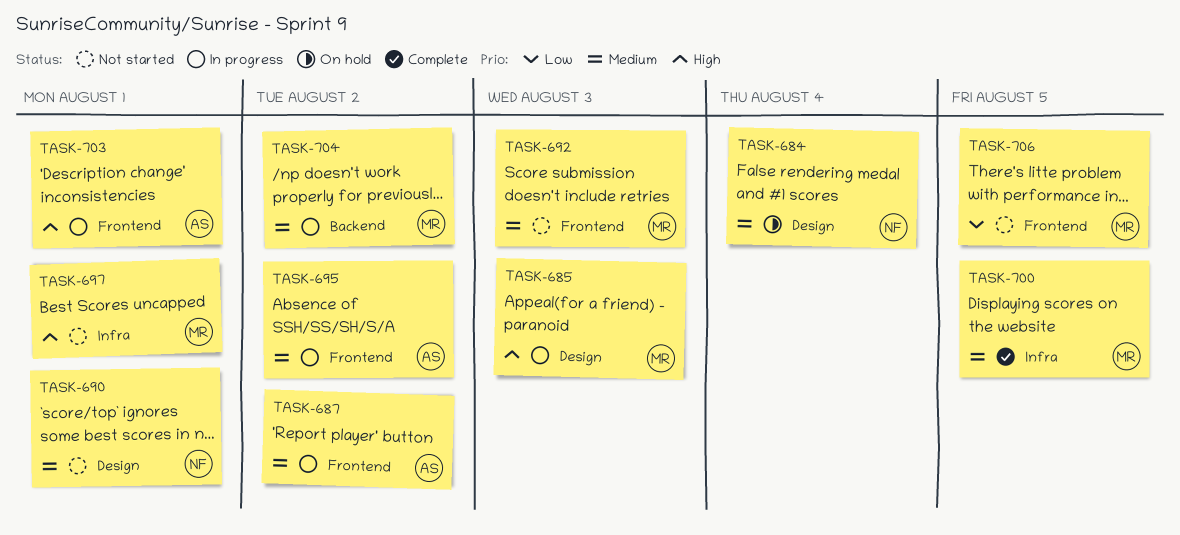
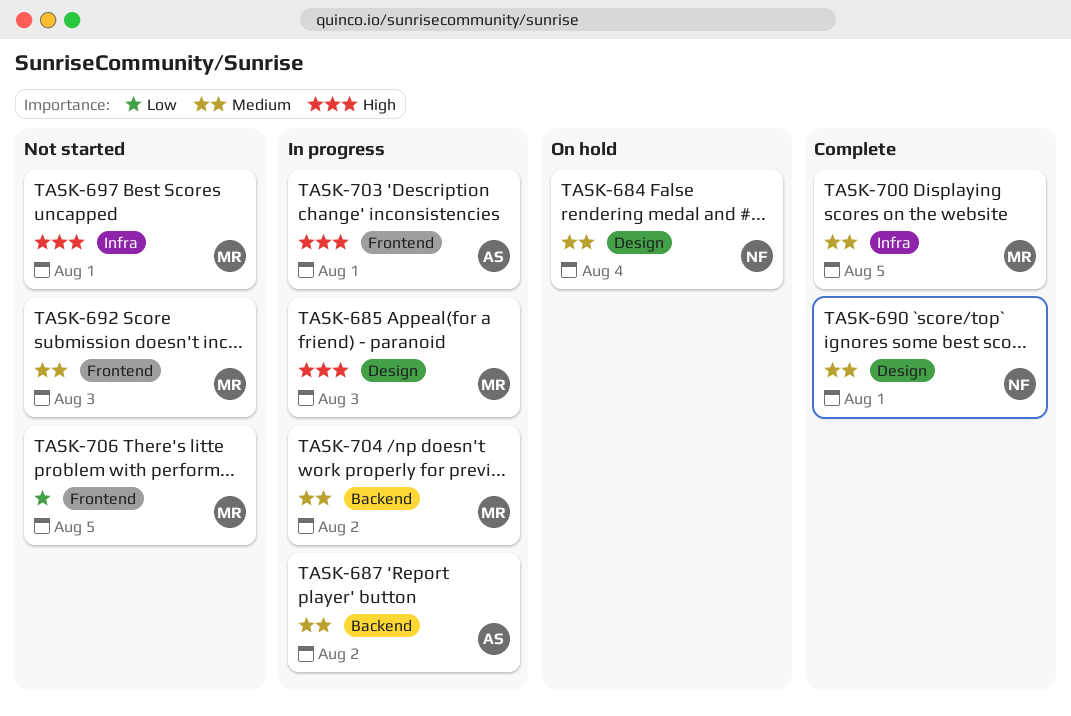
TASK-687, label: Frontend -> Backend
TASK-690, status: Not started -> Complete
TASK-695: present -> none

